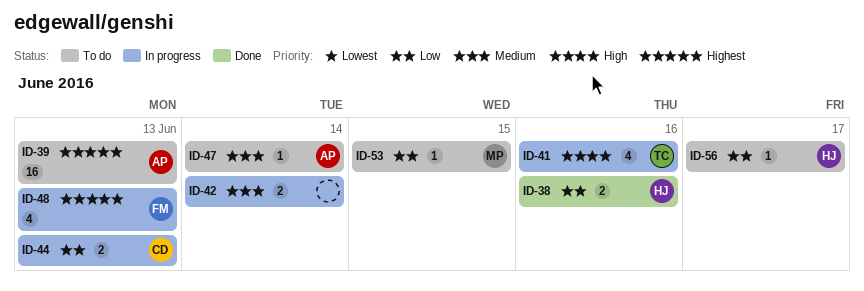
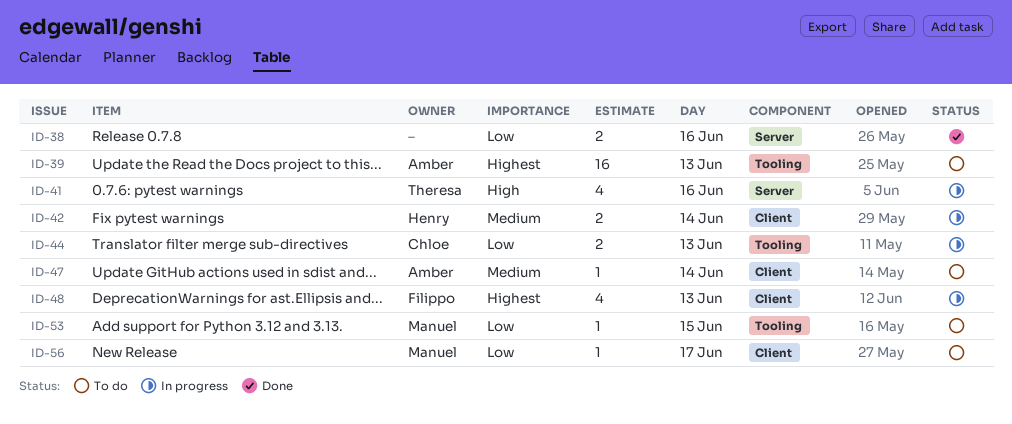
ID-38, owner: Henry -> none
ID-42, owner: none -> Henry
ID-56, owner: Henry -> Manuel

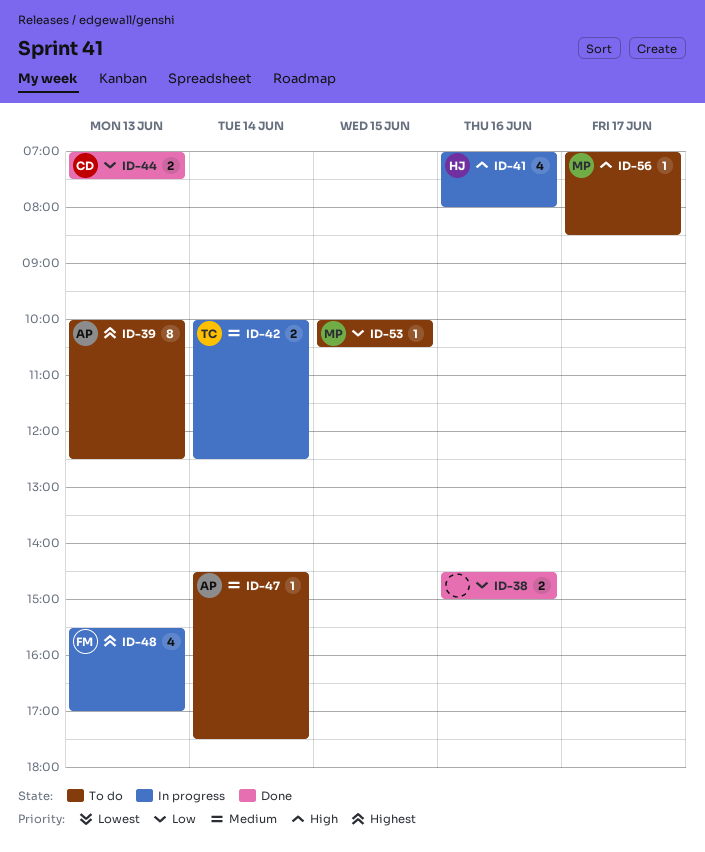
ID-39, estimate: 16 -> 8
ID-41, owner: Theresa -> Henry
ID-42, owner: Henry -> Theresa
ID-44, status: In progress -> Done
ID-56, priority: Low -> High

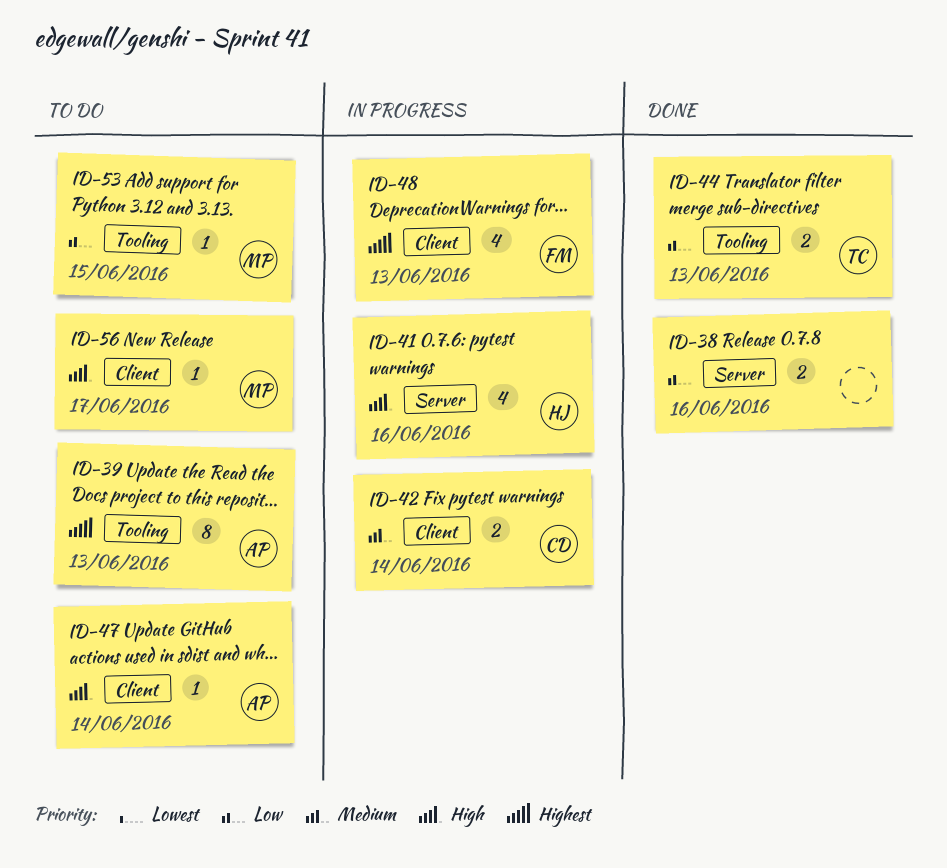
ID-42, owner: TC -> CD
ID-44, owner: CD -> TC
ID-47, priority: Medium -> High

